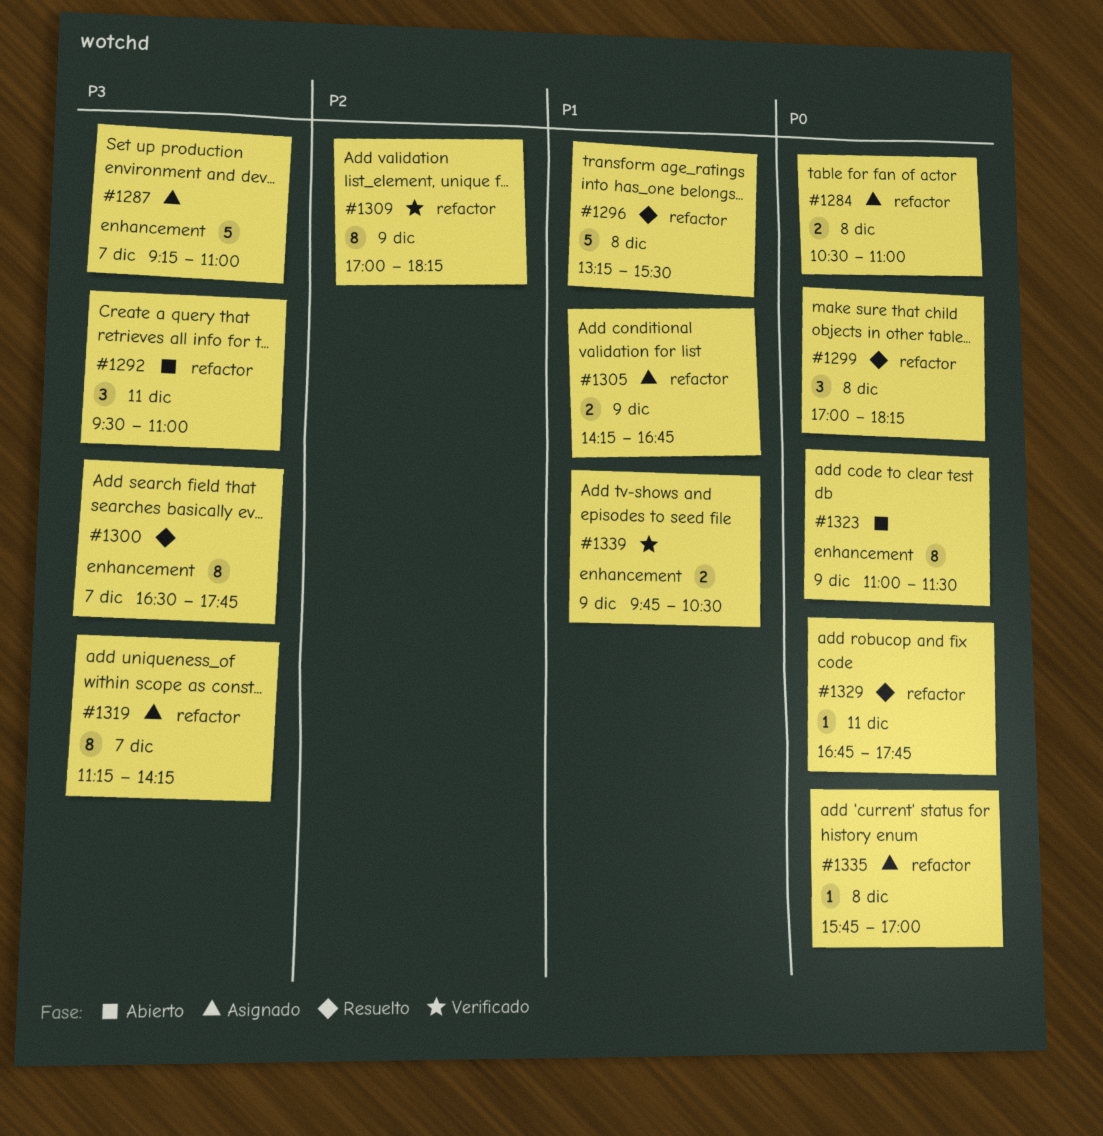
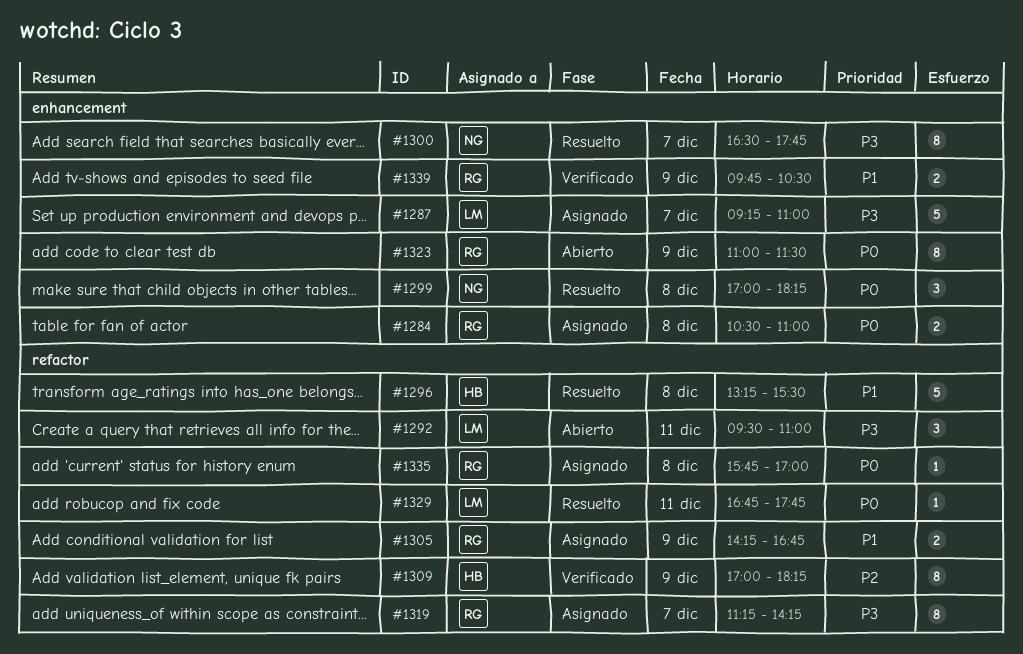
#1284, label: refactor -> enhancement
#1299, label: refactor -> enhancement

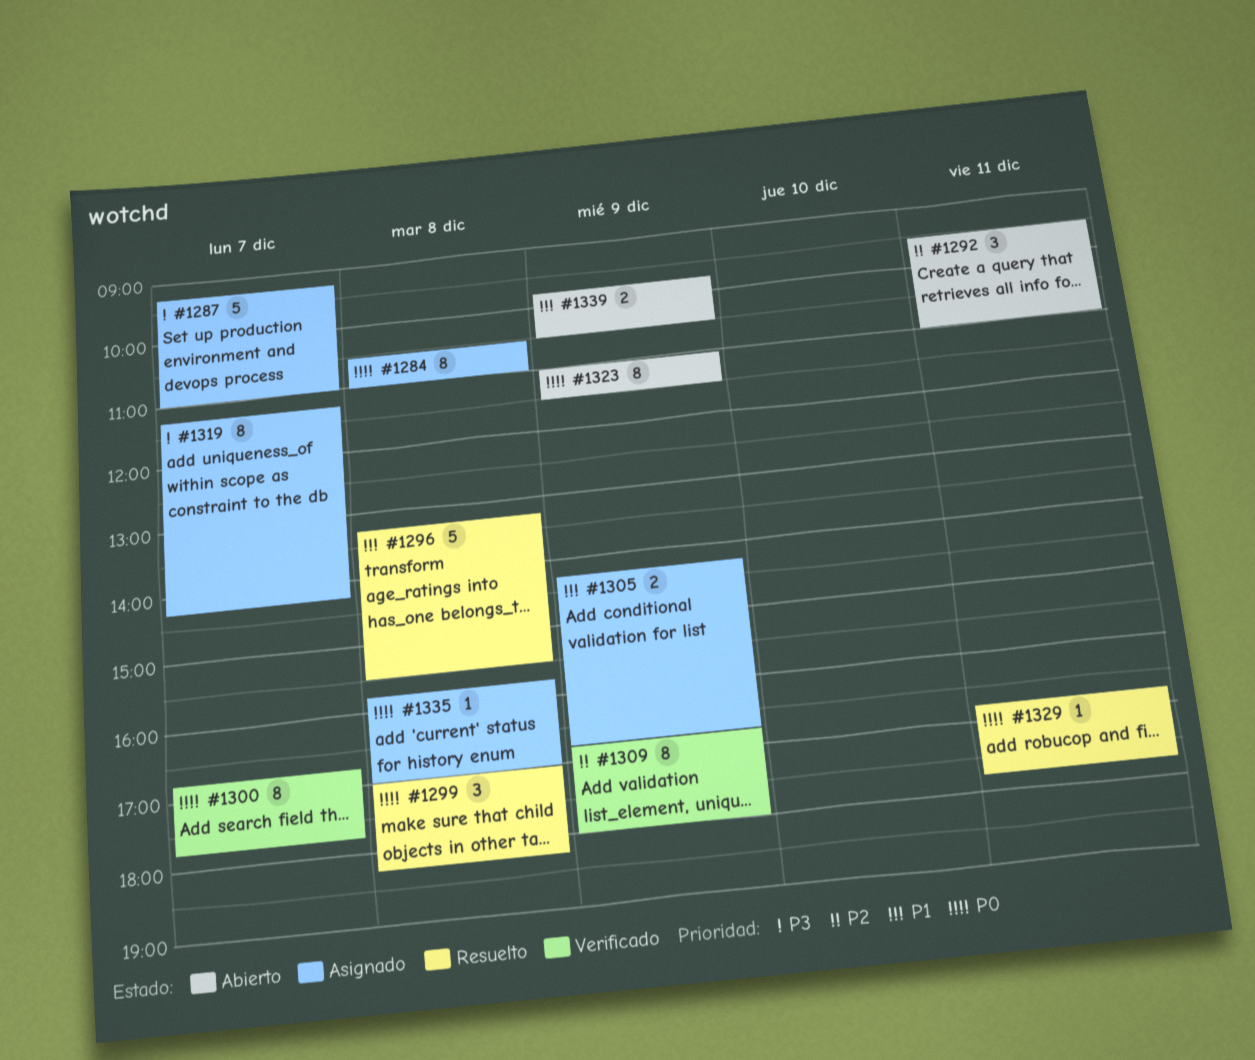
#1284, estimate: 2 -> 8
#1292, priority: P3 -> P2
#1300, status: Resuelto -> Verificado
#1300, priority: P3 -> P0
#1300, begins: 16:30 -> 16:45
#1309, begins: 17:00 -> 16:45
#1309, ends: 18:15 -> 18:00
#1339, status: Verificado -> Abierto

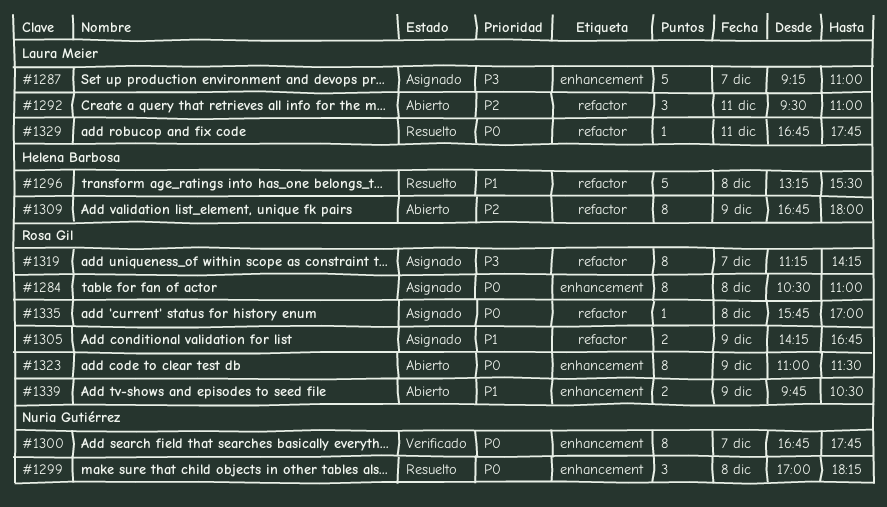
#1309, status: Verificado -> Abierto

